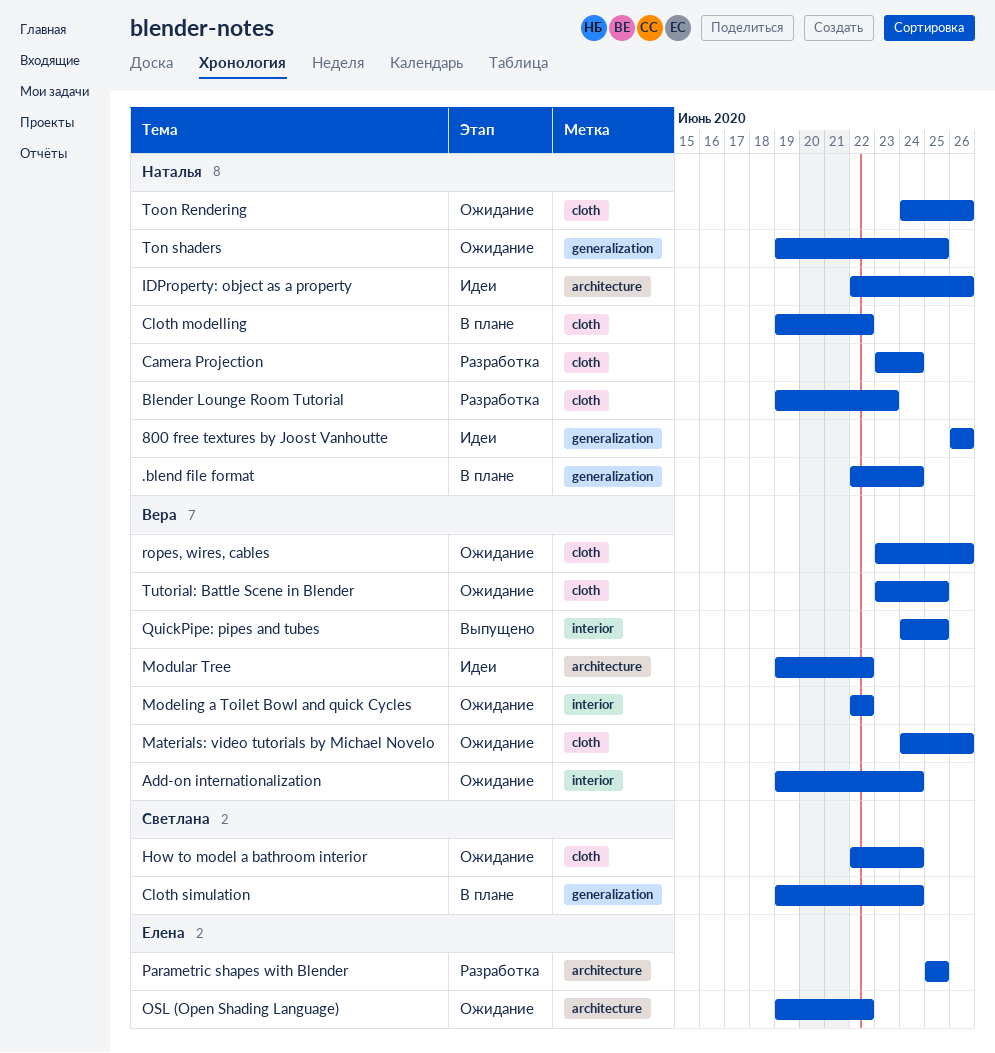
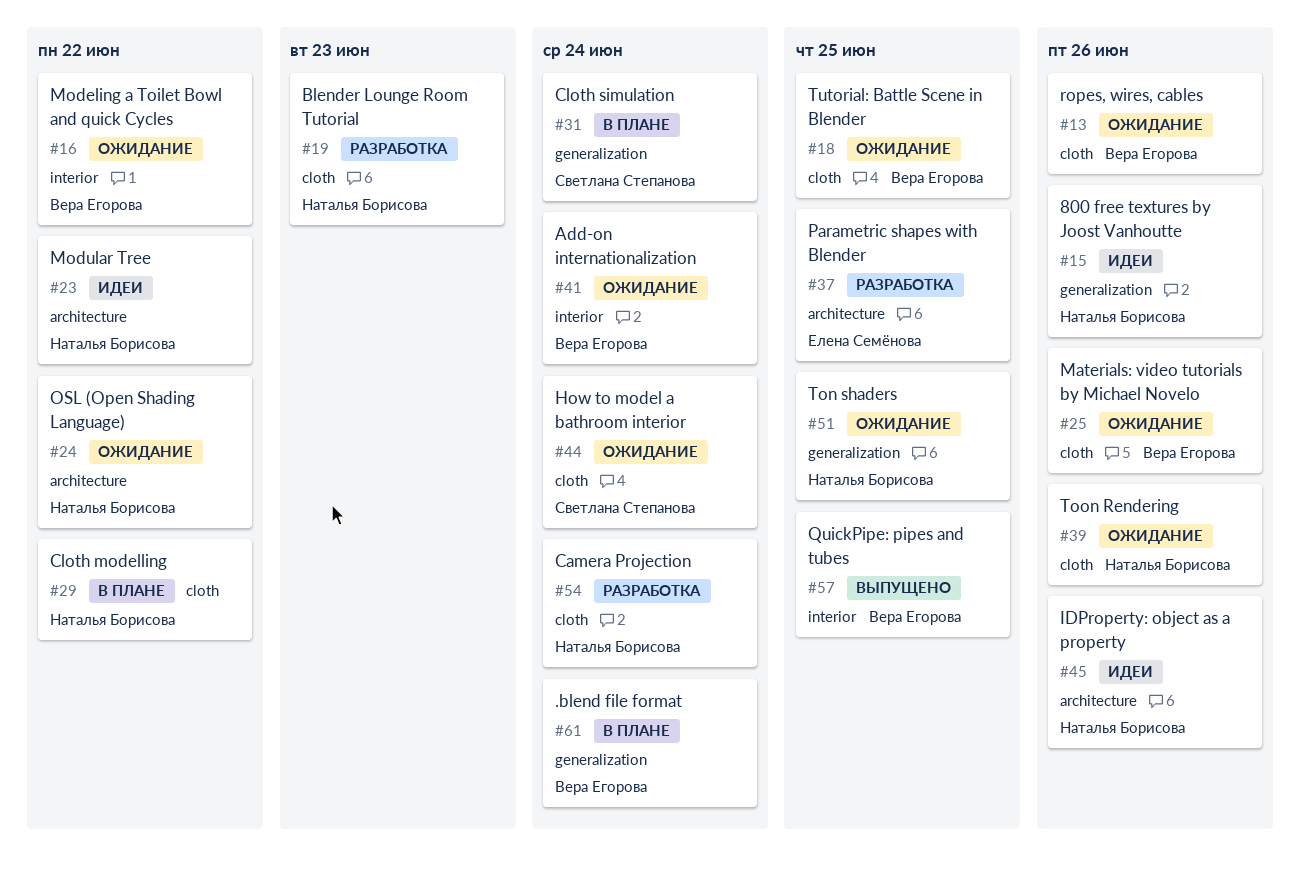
.blend file format, owner: Наталья Борисова -> Вера Егорова
Modular Tree, owner: Вера Егорова -> Наталья Борисова
OSL (Open Shading Language), owner: Елена Семёнова -> Наталья Борисова

